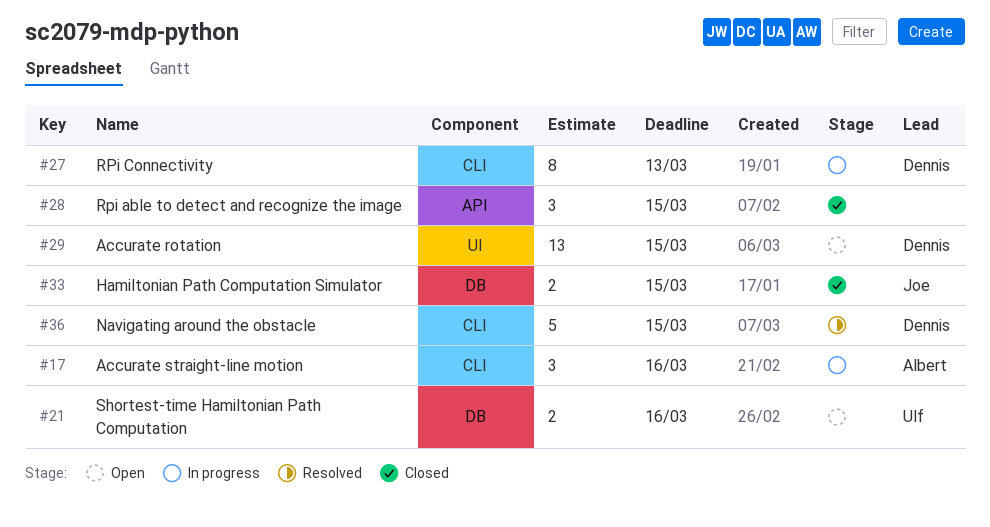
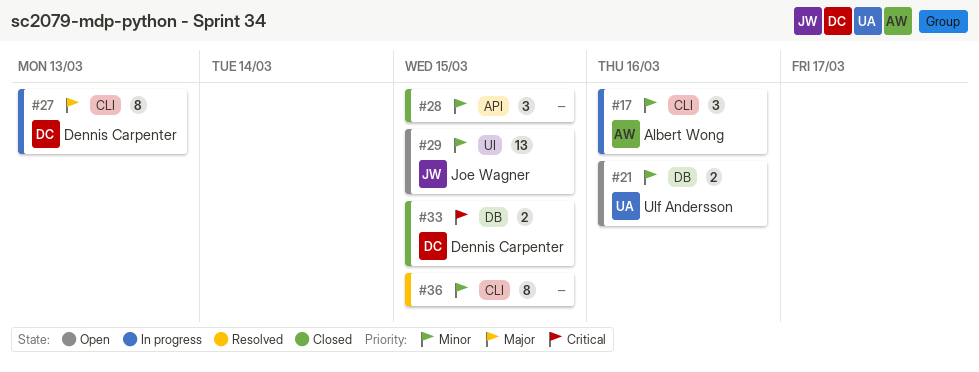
#29, owner: Dennis Carpenter -> Joe Wagner
#33, owner: Joe Wagner -> Dennis Carpenter
#36, owner: Dennis Carpenter -> none
#36, estimate: 5 -> 8

